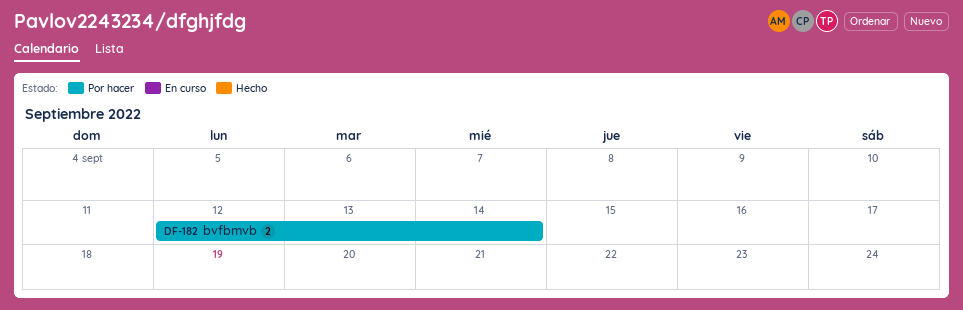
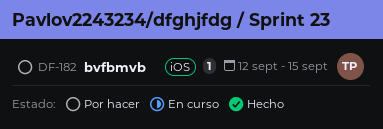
DF-182, estimate: 2 -> 1
DF-182, due: Sep 14 -> Sep 15

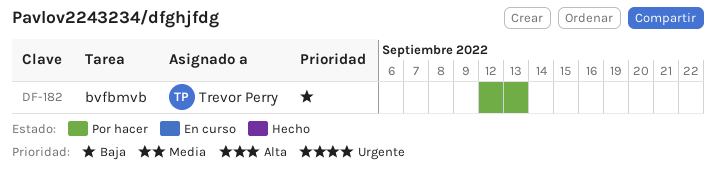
DF-182, due: Sep 15 -> Sep 13

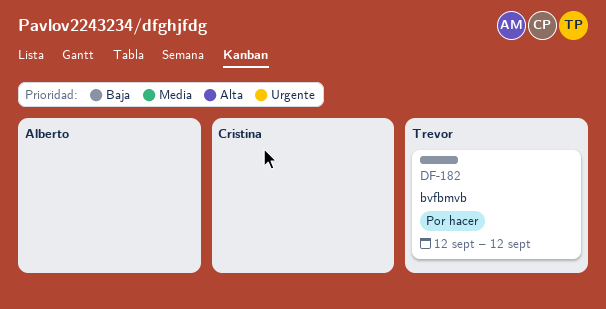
DF-182, due: Sep 13 -> Sep 12

